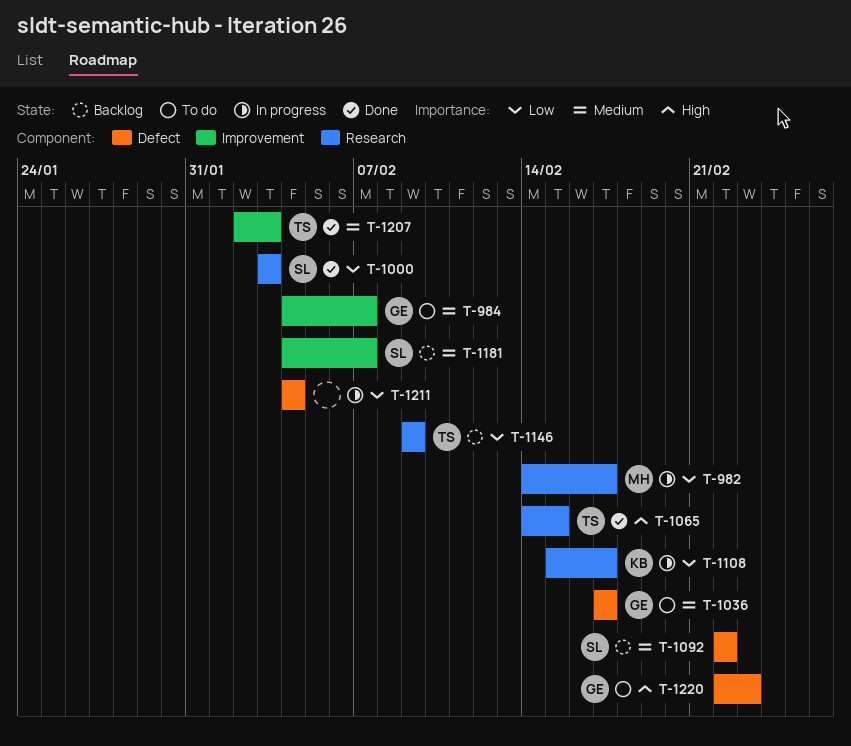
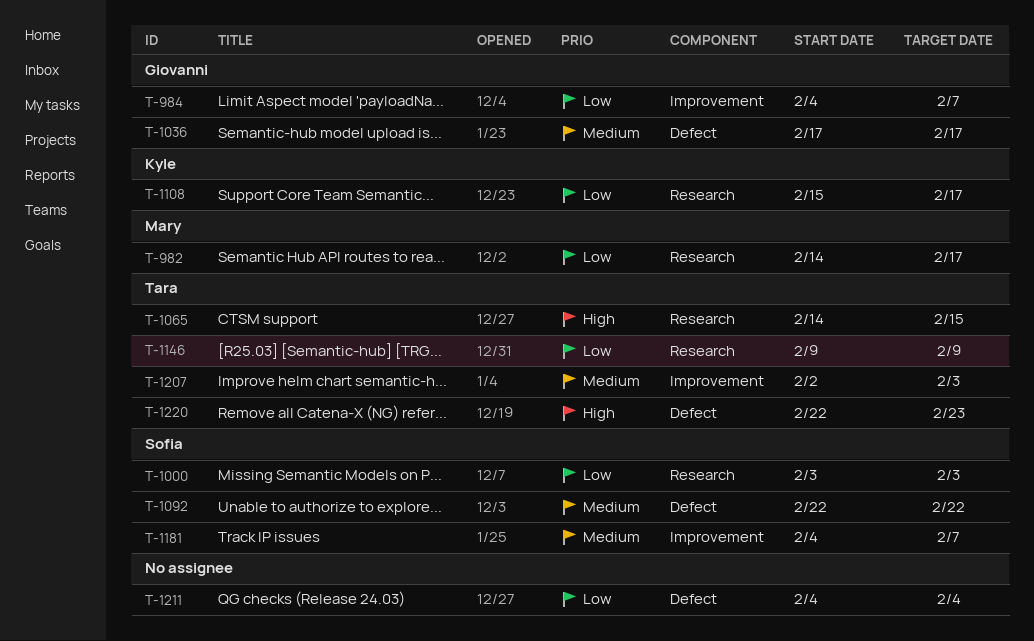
T-984, priority: Medium -> Low
T-1220, owner: Giovanni -> Tara

